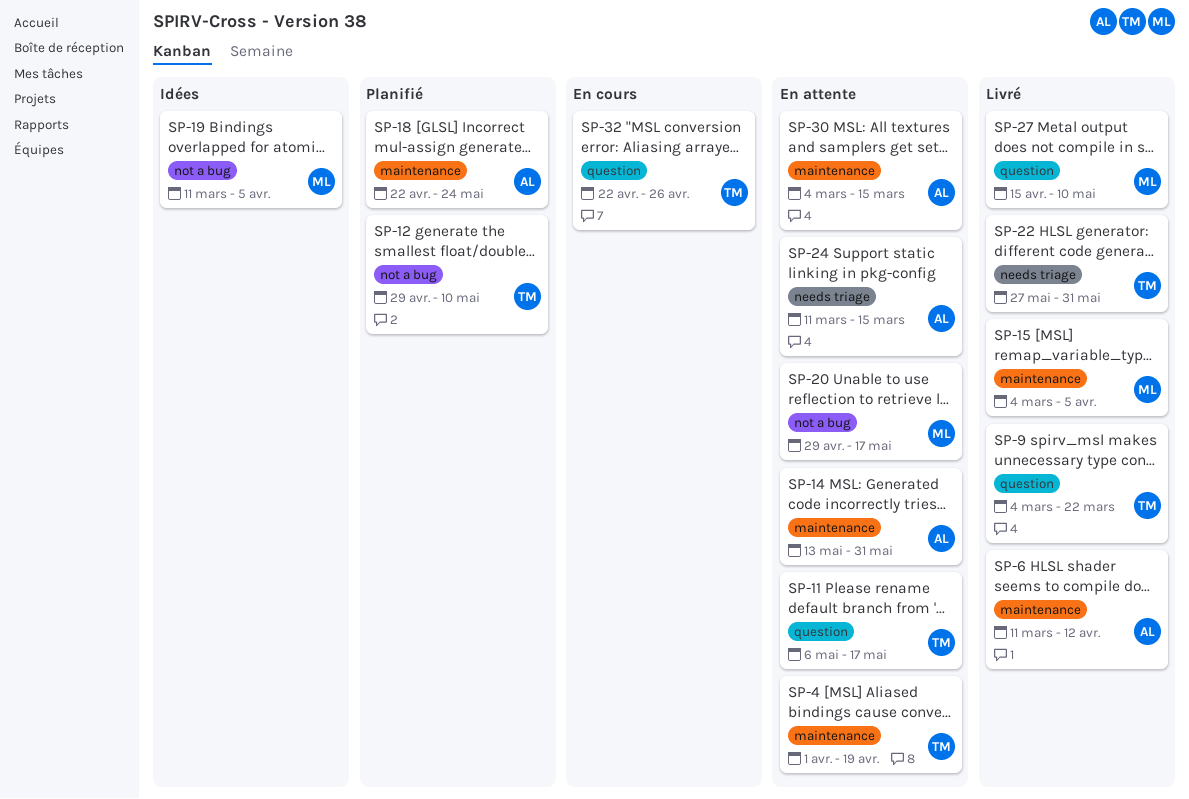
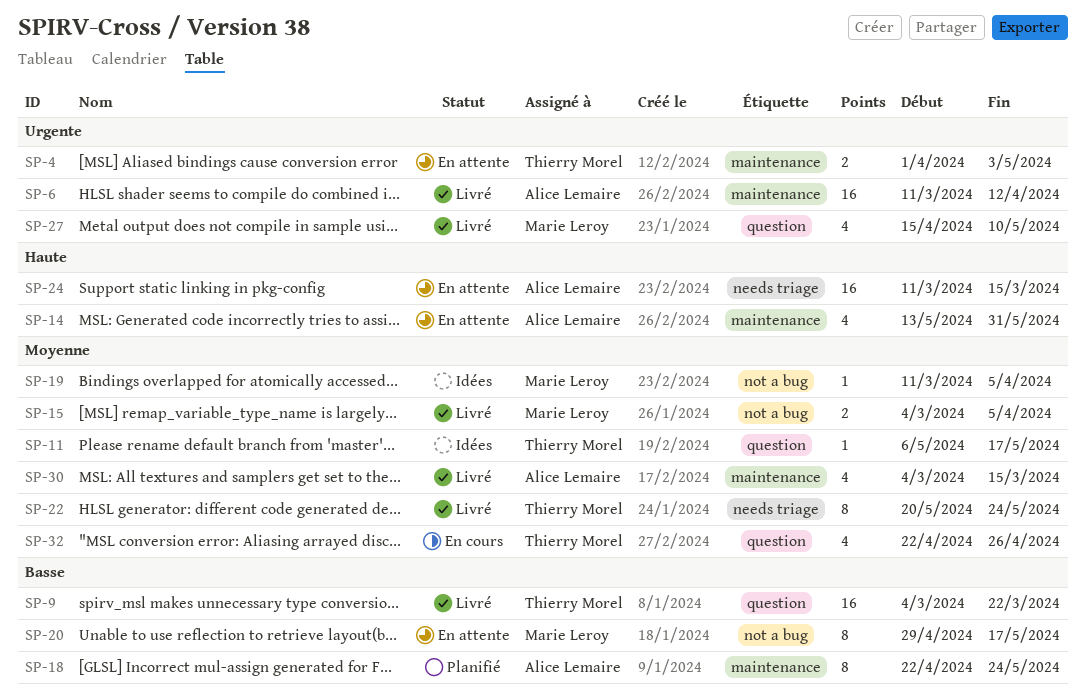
SP-4, due: Apr 19 -> May 3
SP-11, status: En attente -> Idées
SP-12: present -> none
SP-15, label: maintenance -> not a bug
SP-22, start: May 27 -> May 20
SP-22, due: May 31 -> May 24
SP-30, status: En attente -> Livré

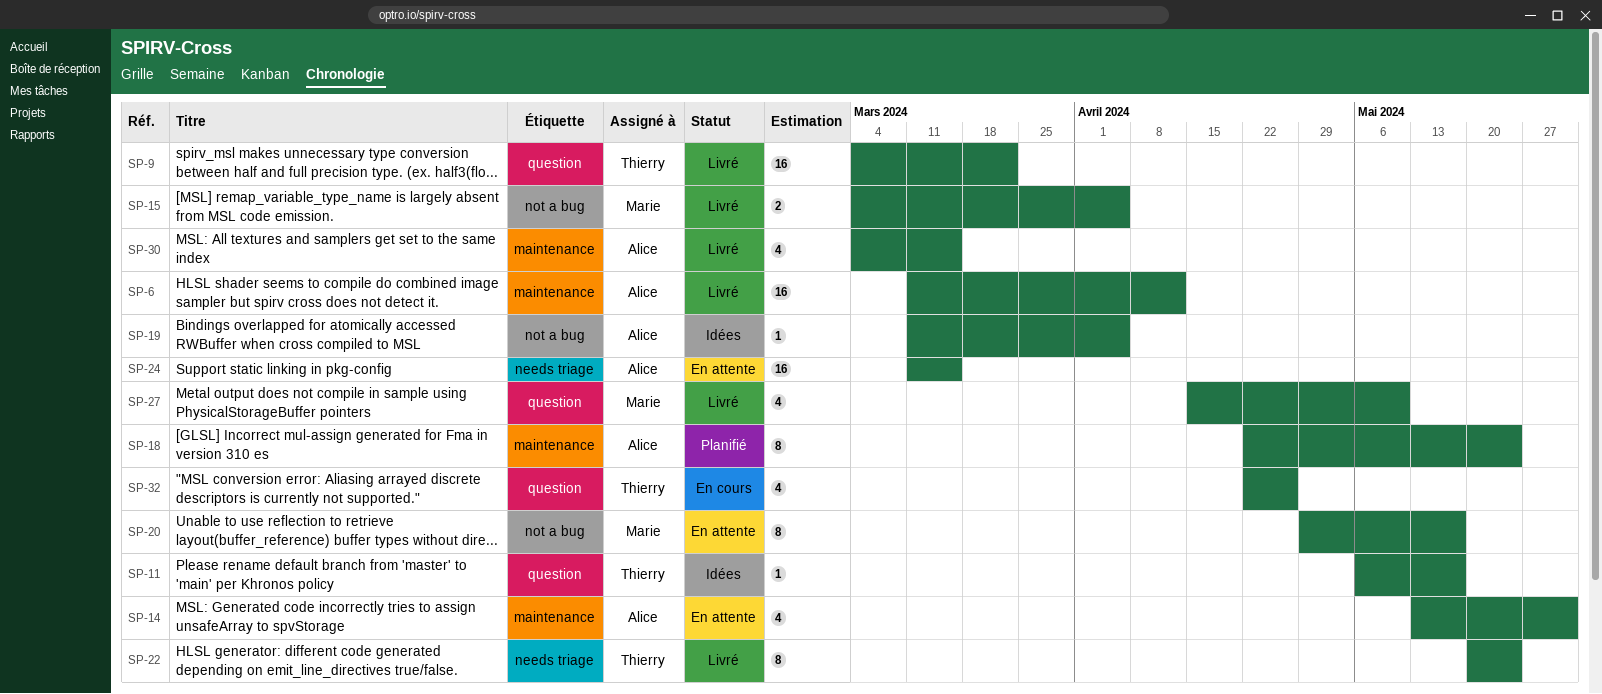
SP-4: present -> none
SP-19, owner: Marie Leroy -> Alice Lemaire

